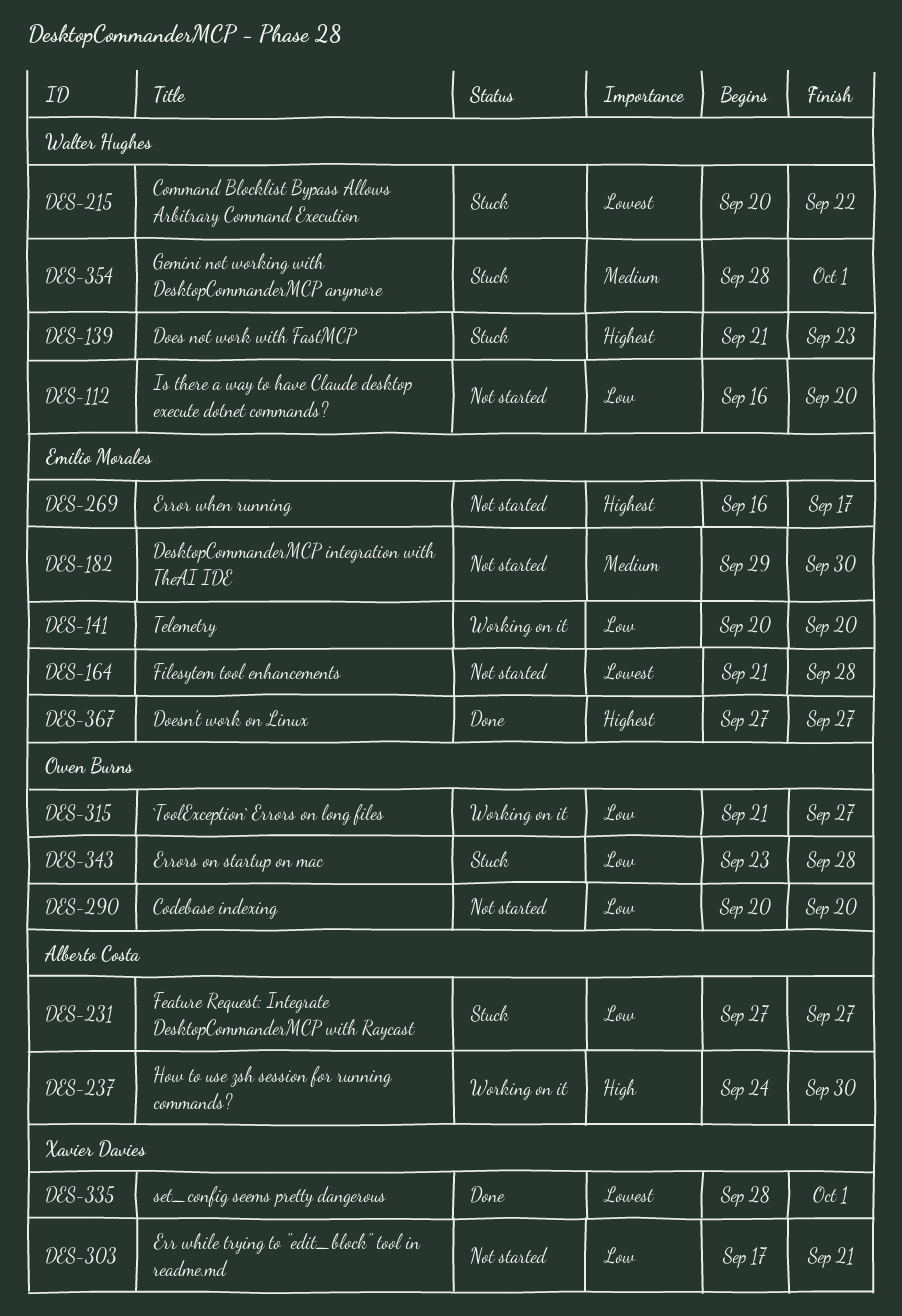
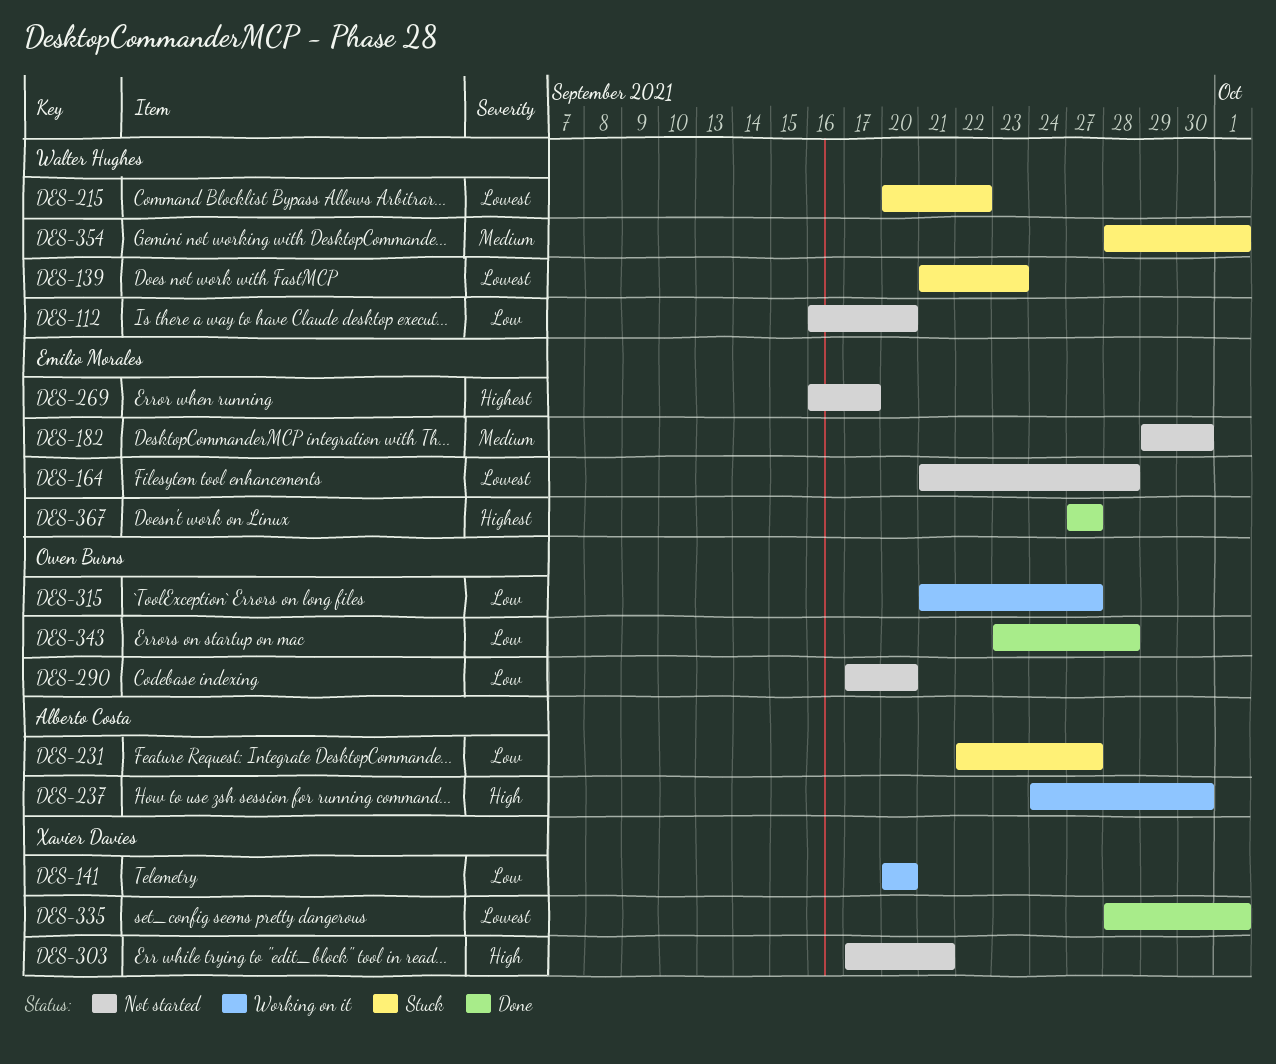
DES-139, priority: Highest -> Lowest
DES-141, owner: Emilio Morales -> Xavier Davies
DES-231, start: Sep 27 -> Sep 22
DES-290, start: Sep 20 -> Sep 17
DES-303, priority: Low -> High
DES-343, status: Stuck -> Done

